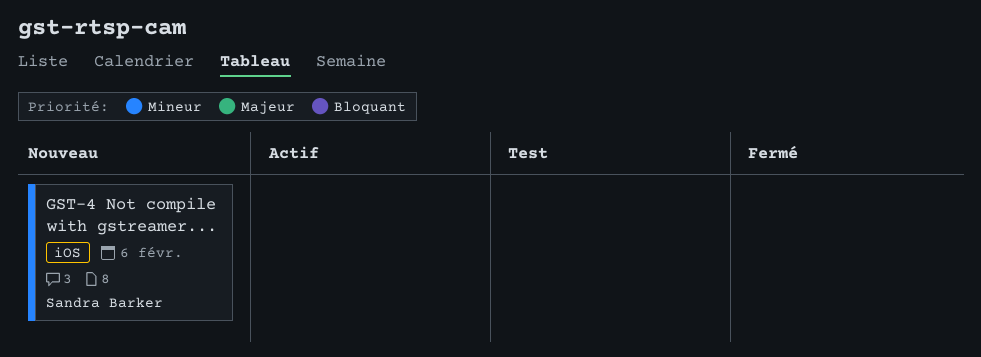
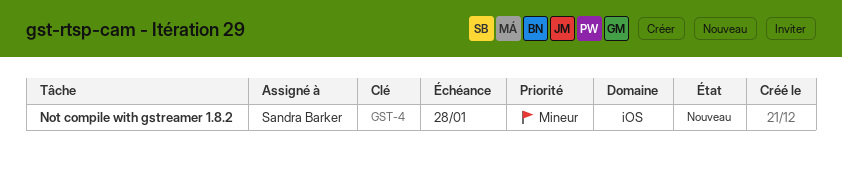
GST-4, due: Feb 6 -> Jan 28

